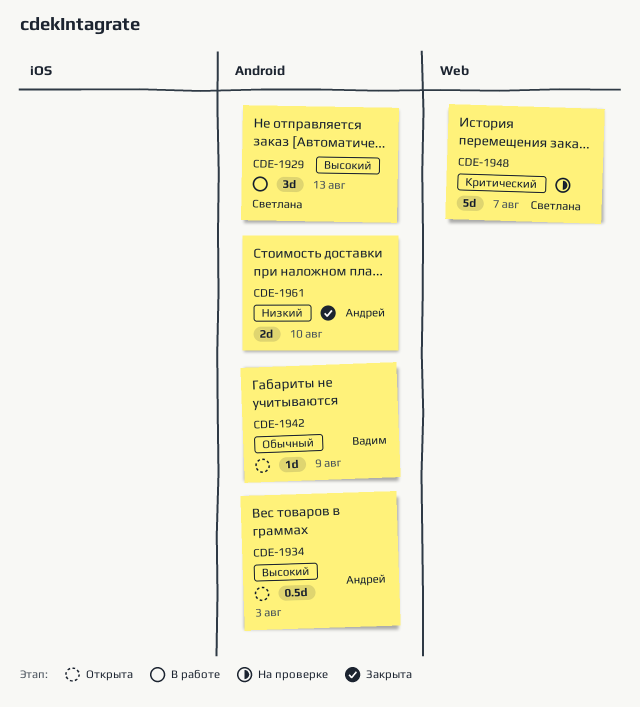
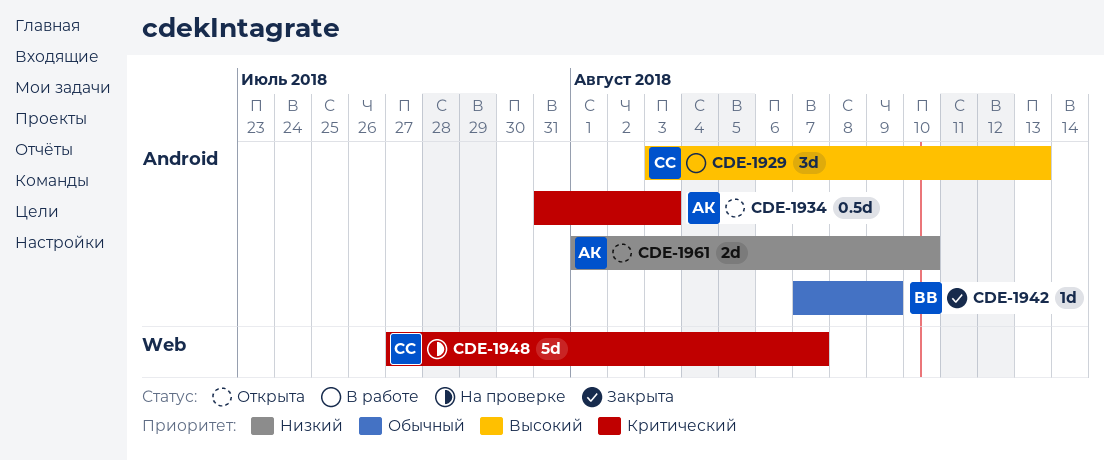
CDE-1934, priority: Высокий -> Критический
CDE-1942, status: Открыта -> Закрыта
CDE-1961, status: Закрыта -> Открыта

